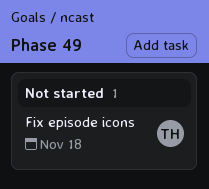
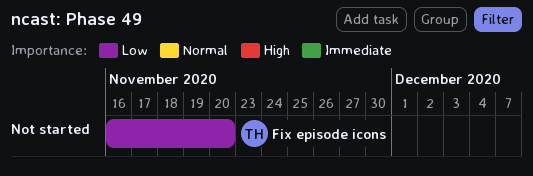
Fix episode icons, due: Nov 18 -> Nov 20

